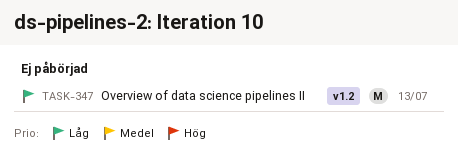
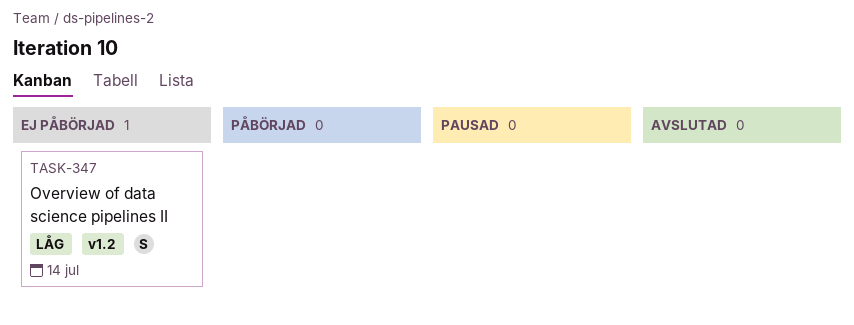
TASK-347, estimate: M -> S
TASK-347, due: Jul 13 -> Jul 14

